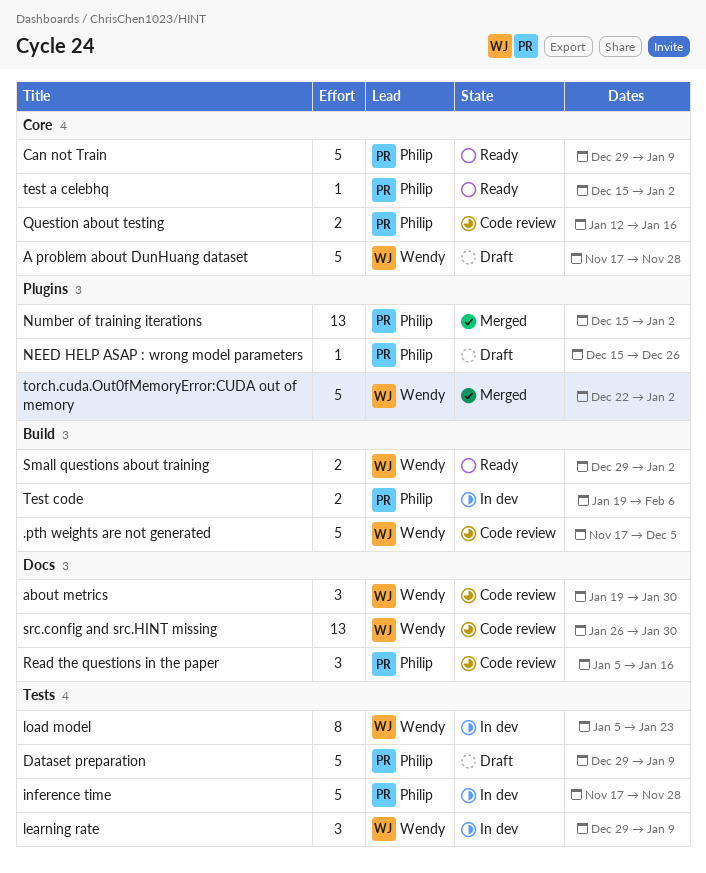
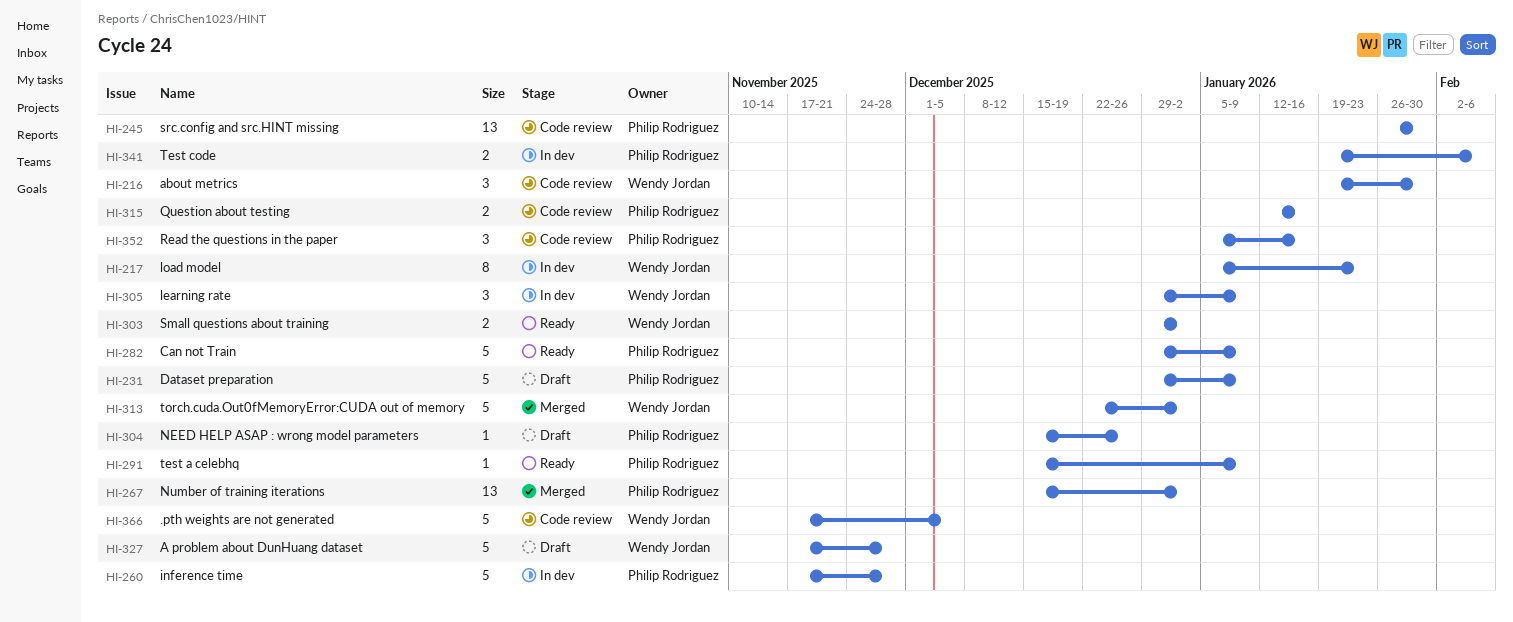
src.config and src.HINT missing, owner: Wendy Jordan -> Philip Rodriguez
test a celebhq, due: Jan 2 -> Jan 9

